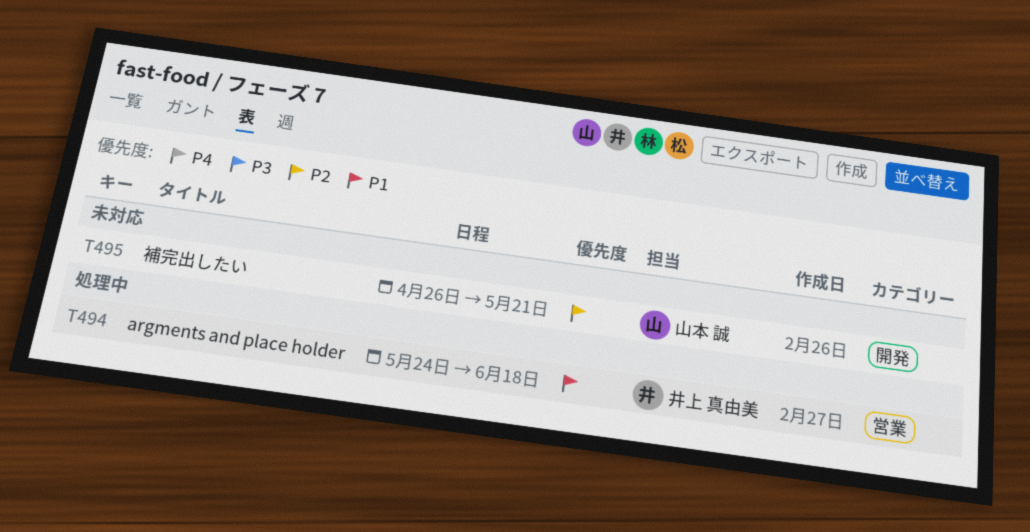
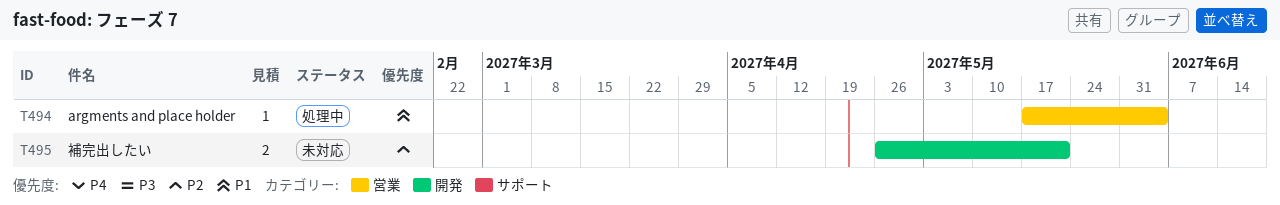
T494, start: May 24 -> May 17
T494, due: Jun 18 -> Jun 4

